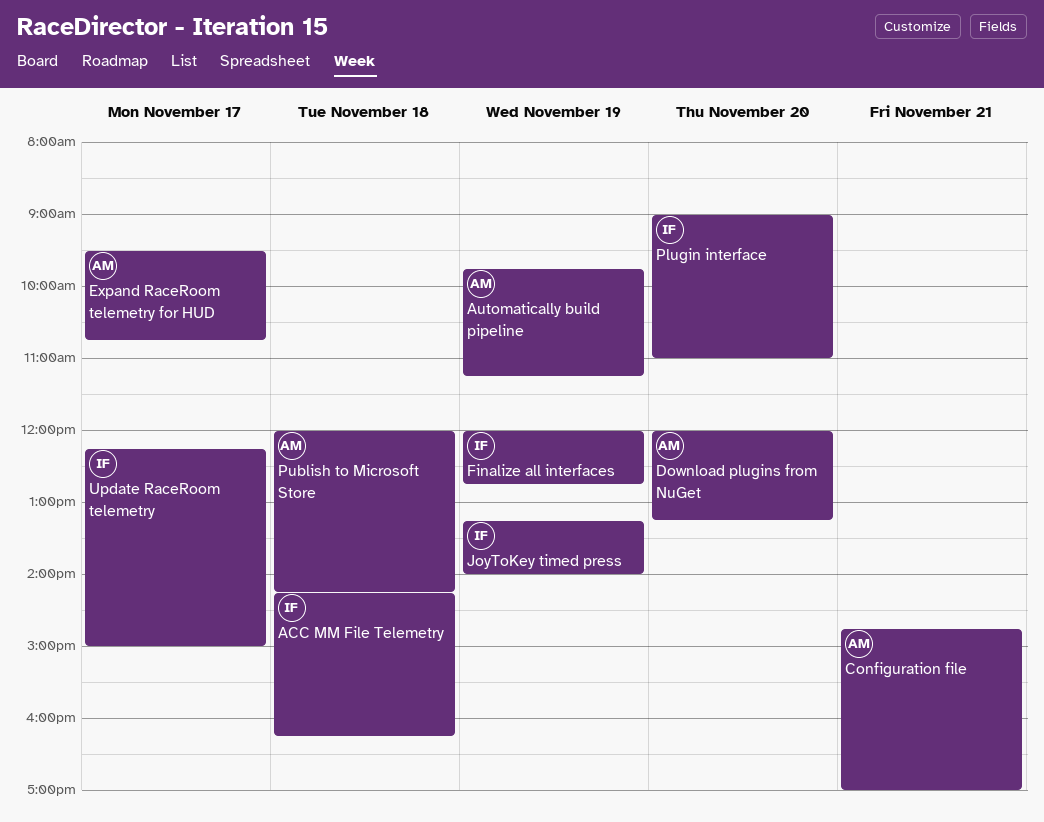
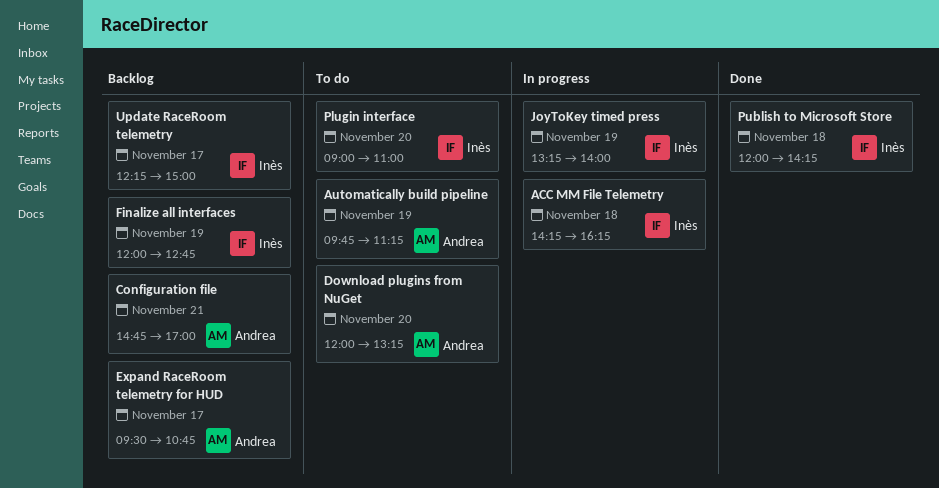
Publish to Microsoft Store, owner: Andrea -> Inès

